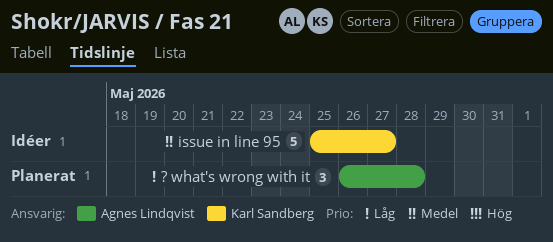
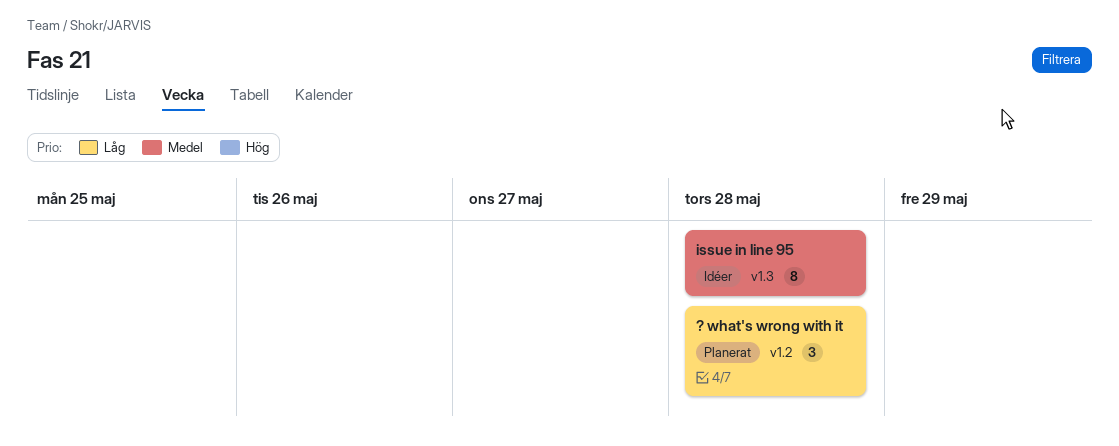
issue in line 95, estimate: 5 -> 8
issue in line 95, due: May 27 -> May 28

